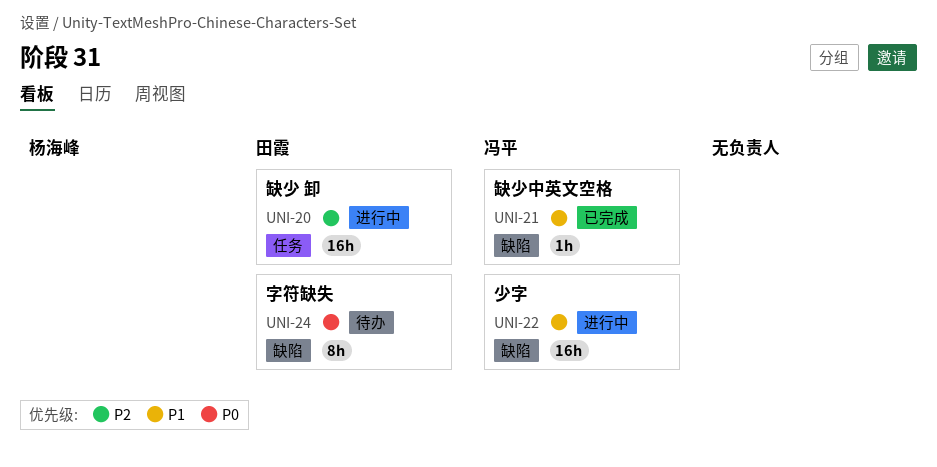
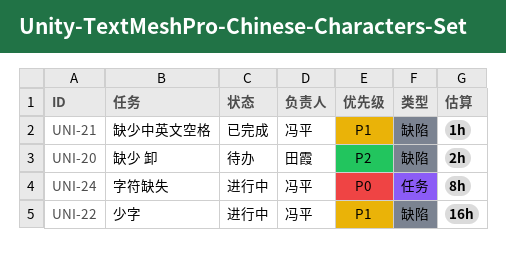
UNI-20, status: 进行中 -> 待办
UNI-20, label: 任务 -> 缺陷
UNI-20, estimate: 16h -> 2h
UNI-24, status: 待办 -> 进行中
UNI-24, owner: 田霞 -> 冯平
UNI-24, label: 缺陷 -> 任务

